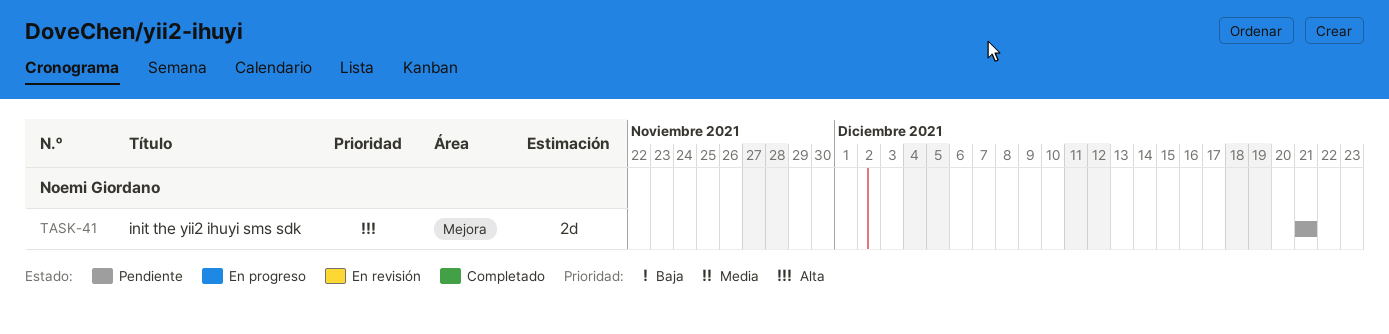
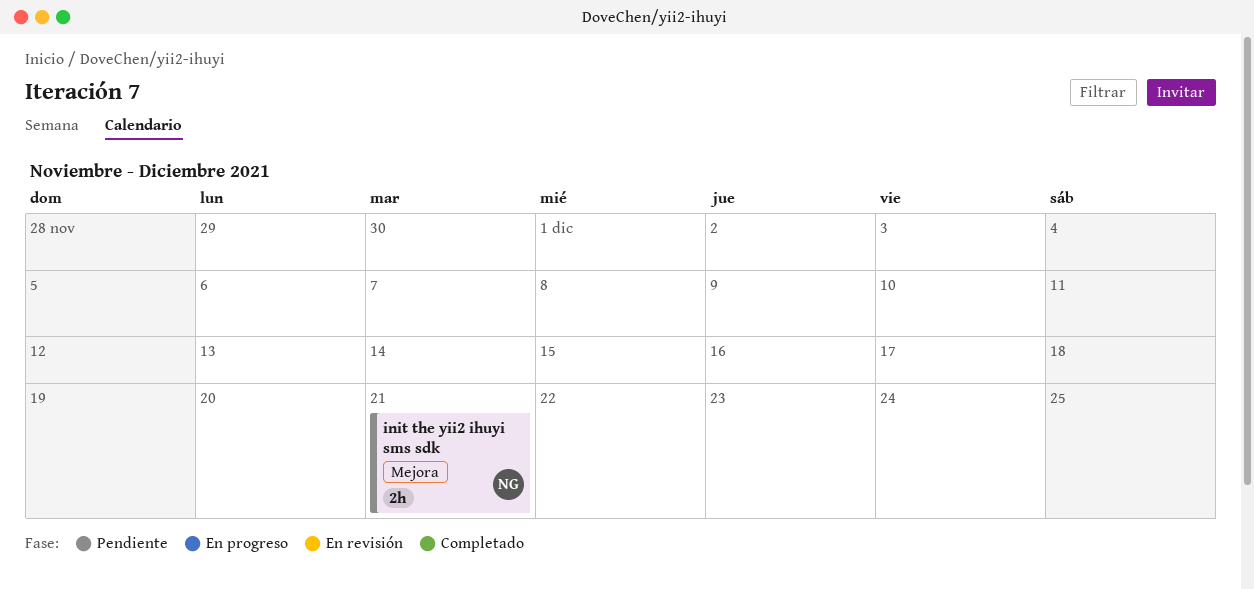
init the yii2 ihuyi sms sdk, estimate: 2d -> 2h

